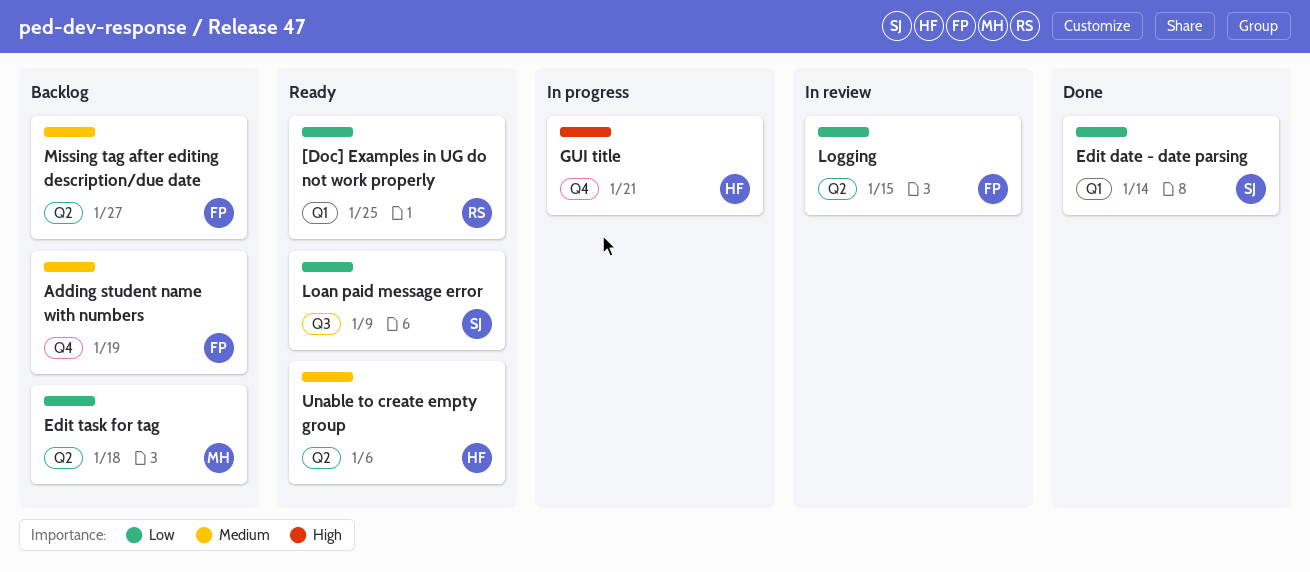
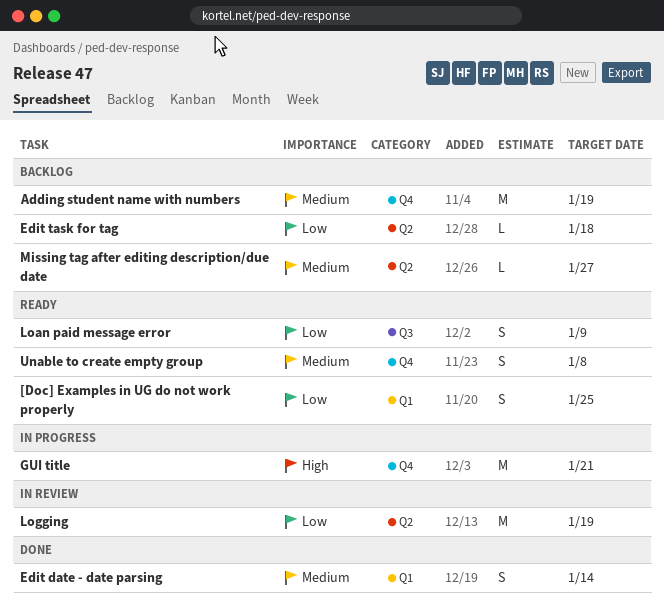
Edit date - date parsing, priority: Low -> Medium
Logging, due: Jan 15 -> Jan 19
Unable to create empty group, label: Q2 -> Q4
Unable to create empty group, due: Jan 6 -> Jan 8

